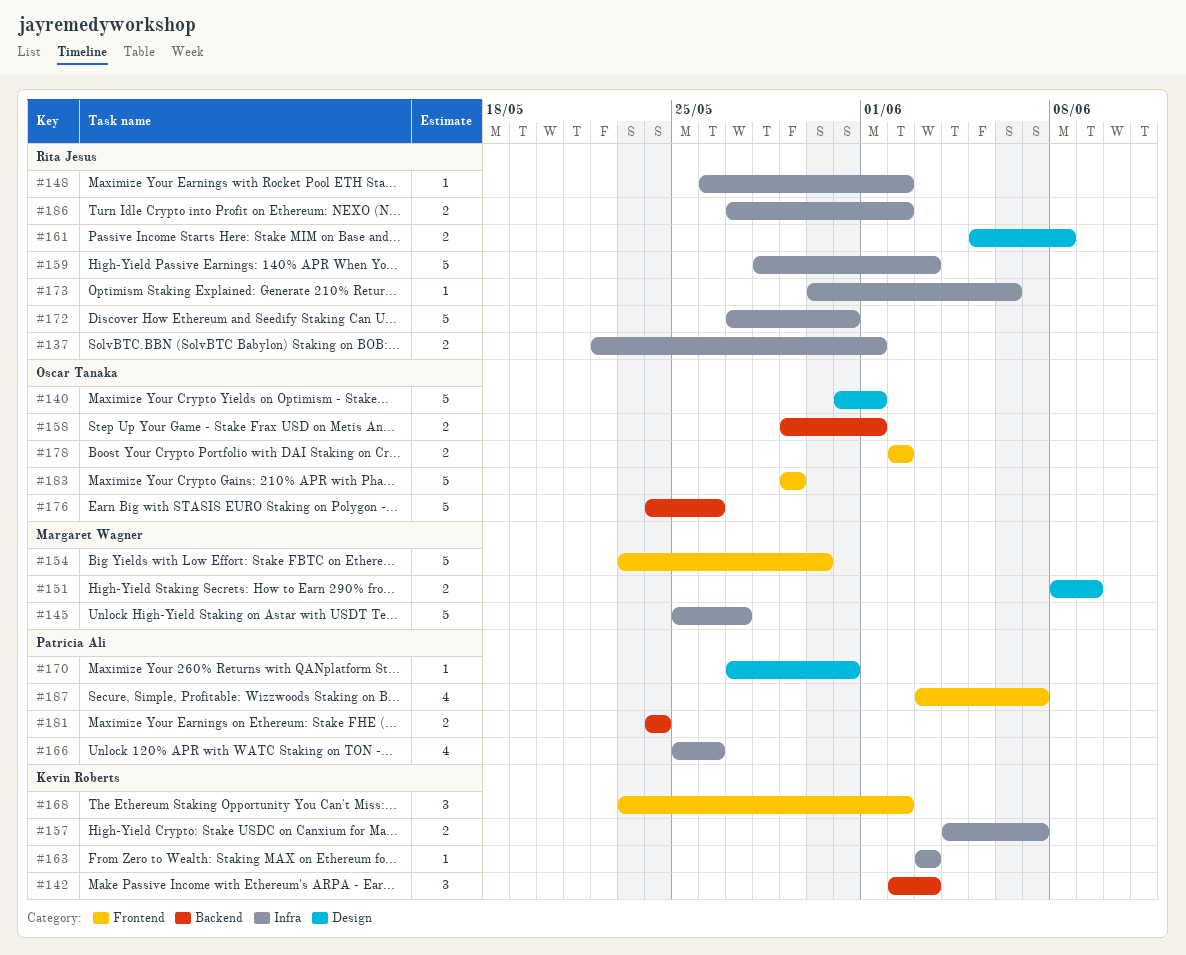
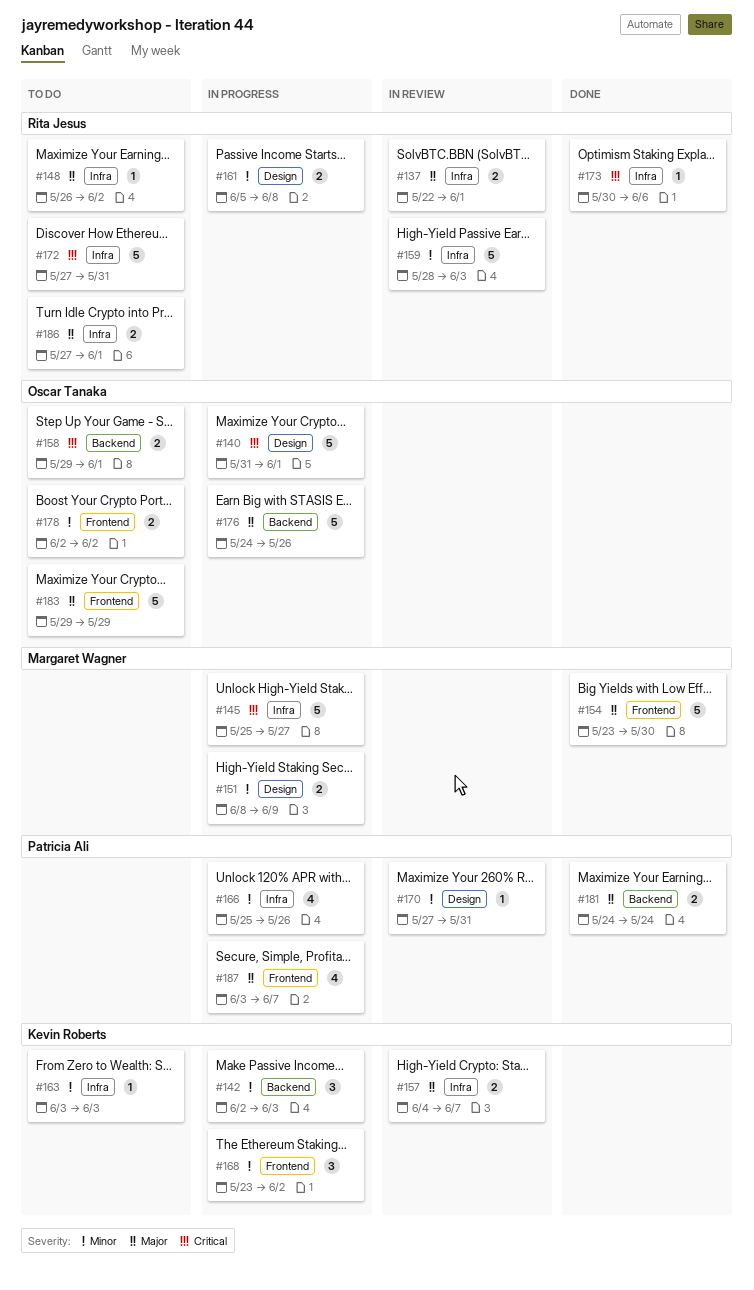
#186, due: Jun 2 -> Jun 1

